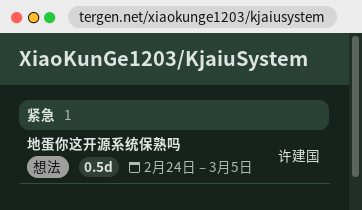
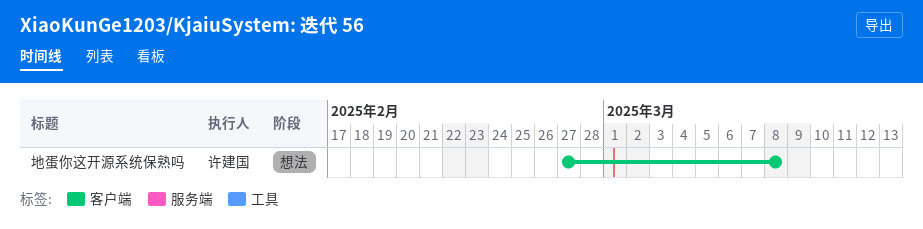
地蛋你这开源系统保熟吗, start: Feb 24 -> Feb 27
地蛋你这开源系统保熟吗, due: Mar 5 -> Mar 8

